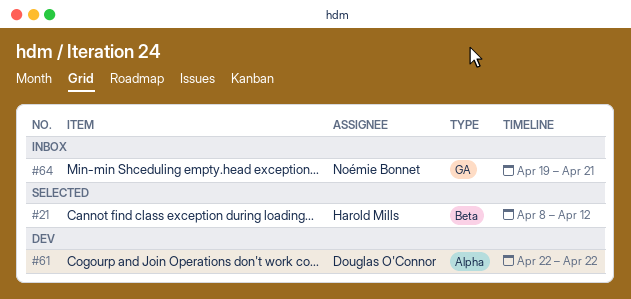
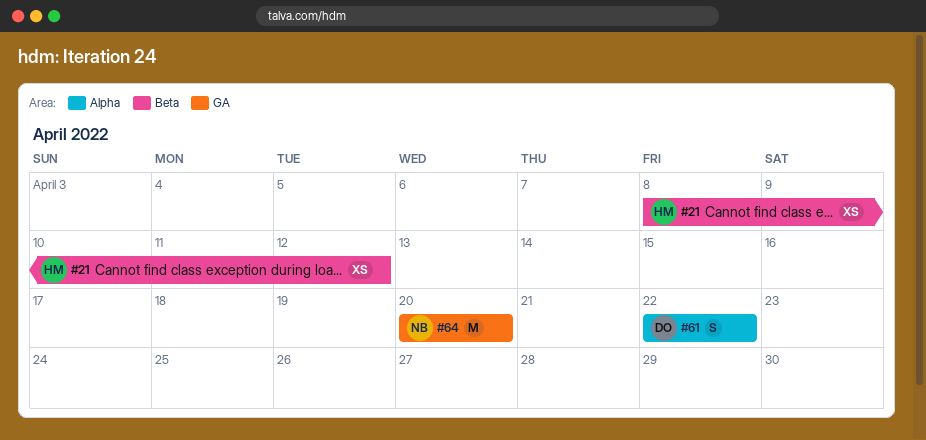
#64, start: Apr 19 -> Apr 20
#64, due: Apr 21 -> Apr 20

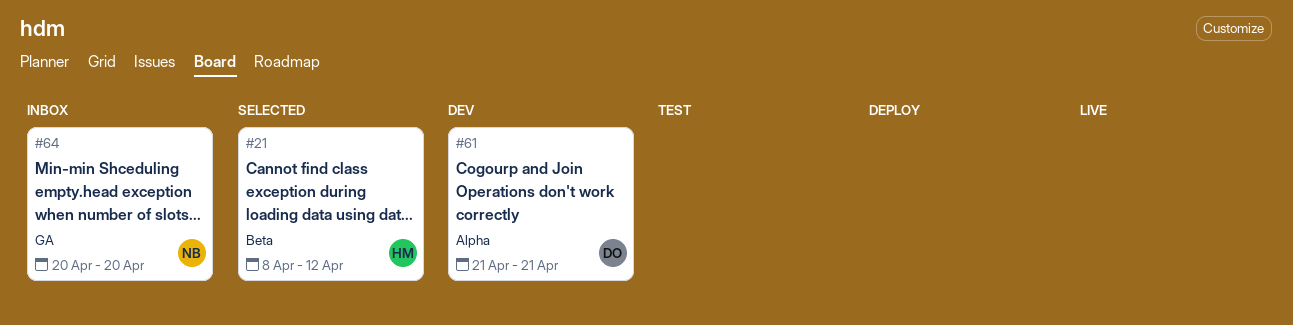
#61, start: Apr 22 -> Apr 21
#61, due: Apr 22 -> Apr 21

